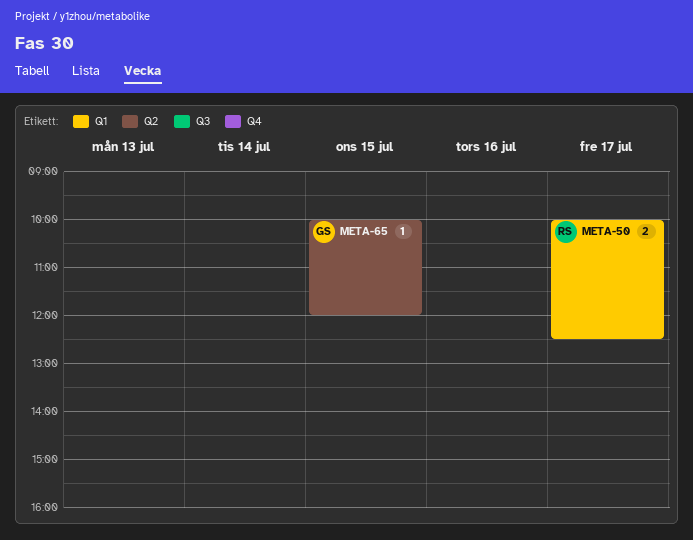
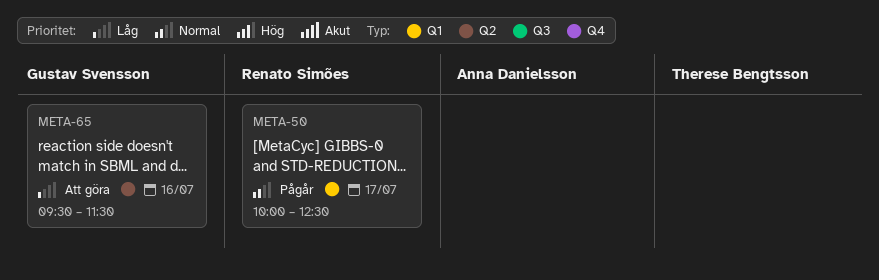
META-65, day: Jul 15 -> Jul 16
META-65, begins: 10:00 -> 09:30
META-65, ends: 12:00 -> 11:30

